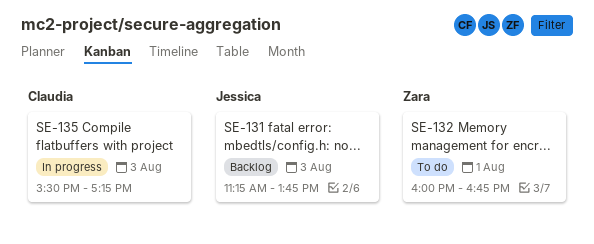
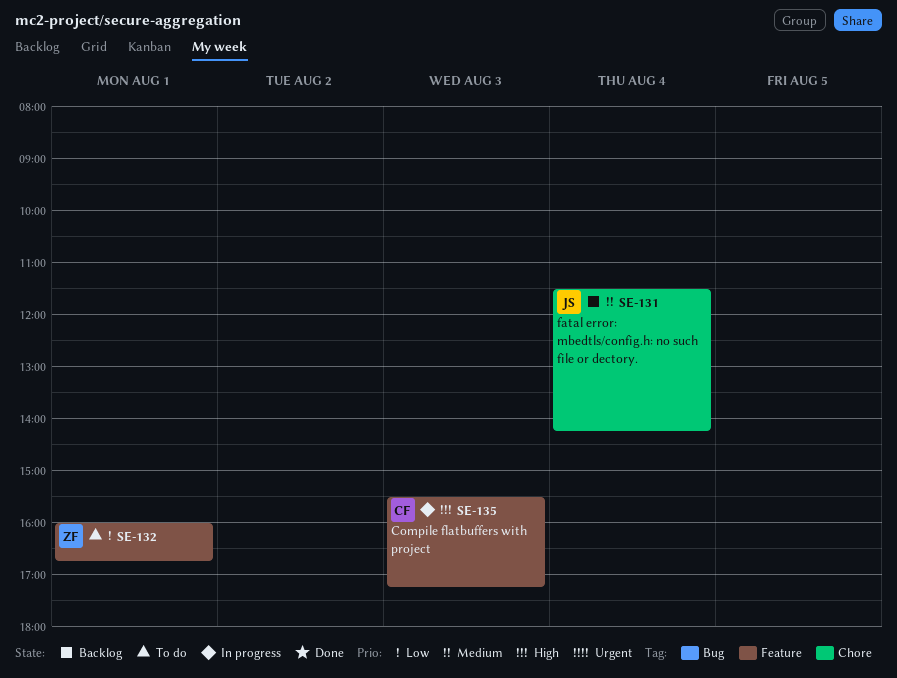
SE-131, day: Aug 3 -> Aug 4
SE-131, begins: 11:15 -> 11:30
SE-131, ends: 13:45 -> 14:15

